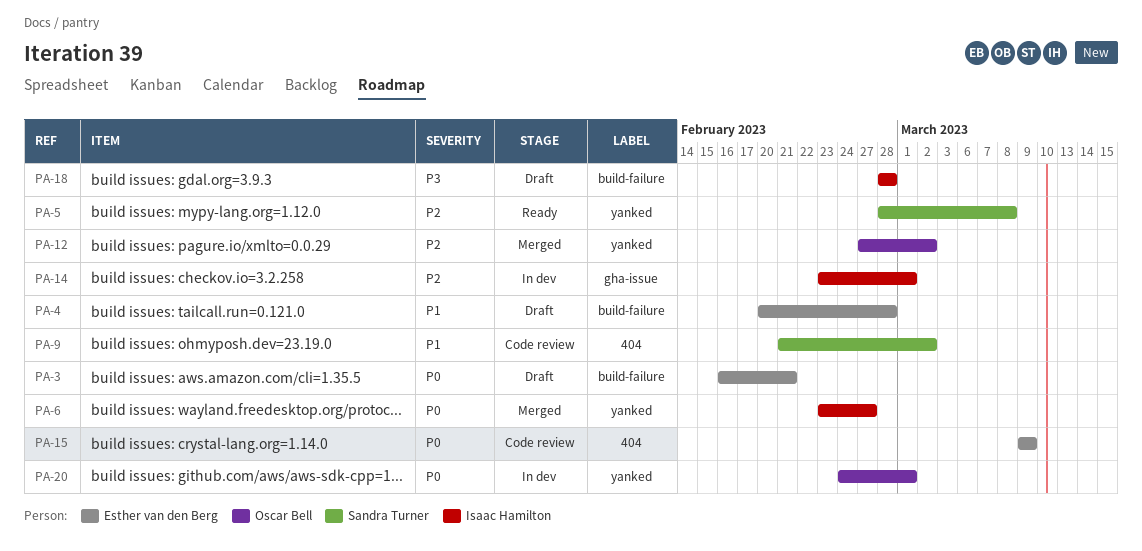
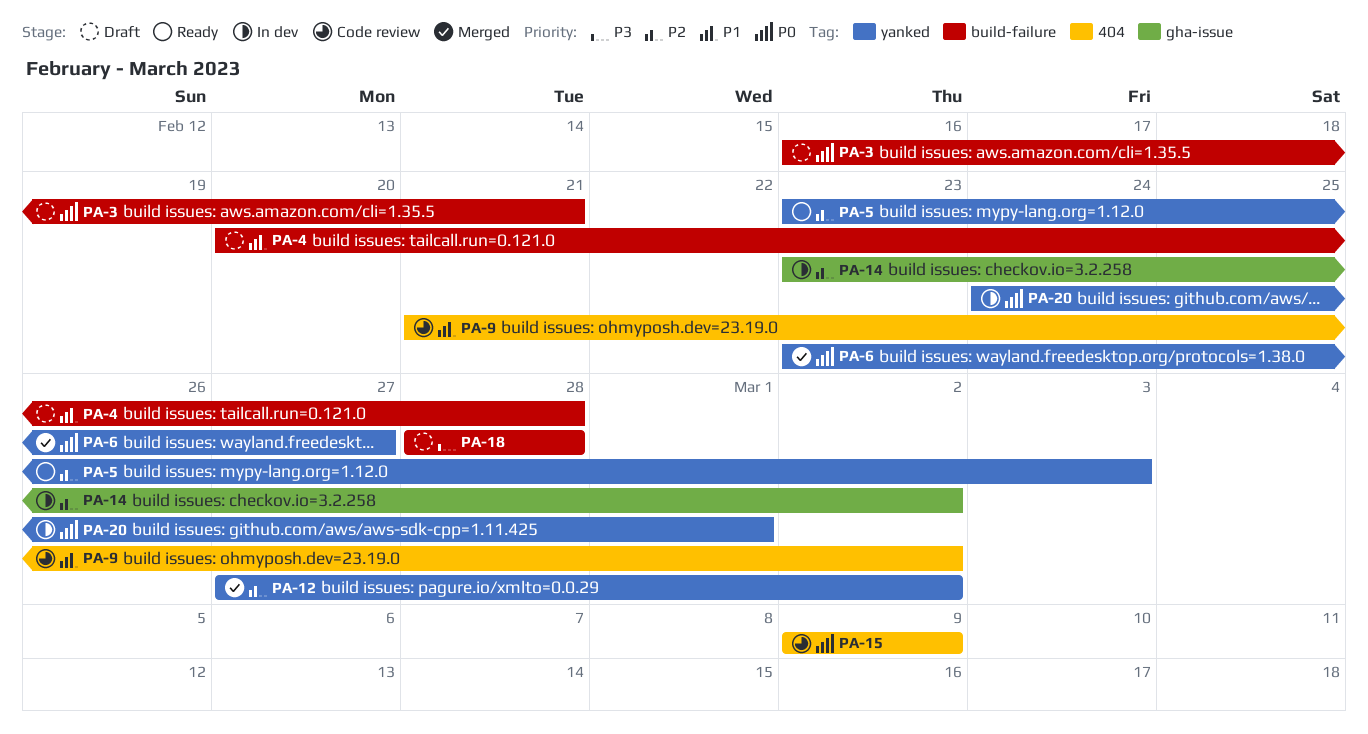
PA-5, start: Feb 28 -> Feb 23
PA-5, due: Mar 8 -> Mar 3
PA-14, due: Mar 1 -> Mar 2

